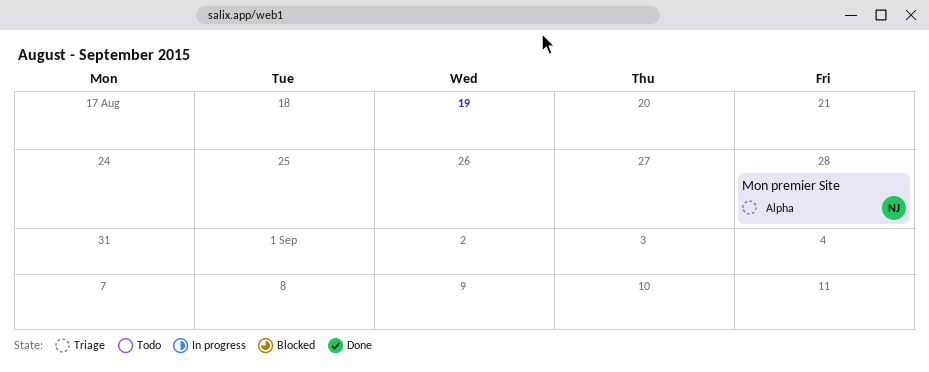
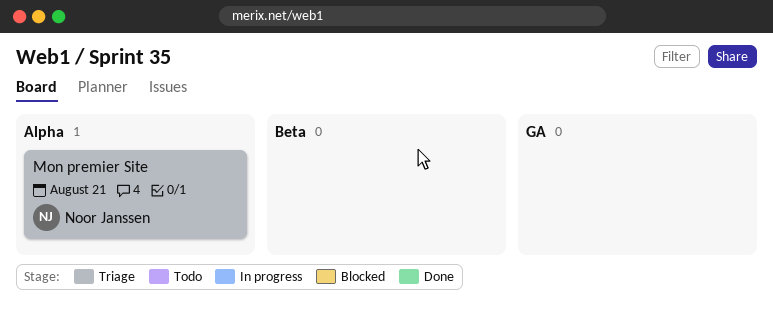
Mon premier Site, due: Aug 28 -> Aug 21

